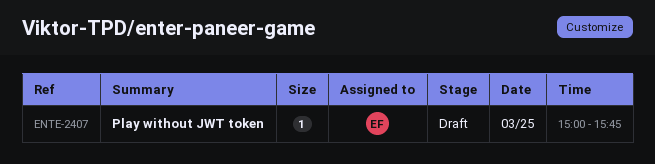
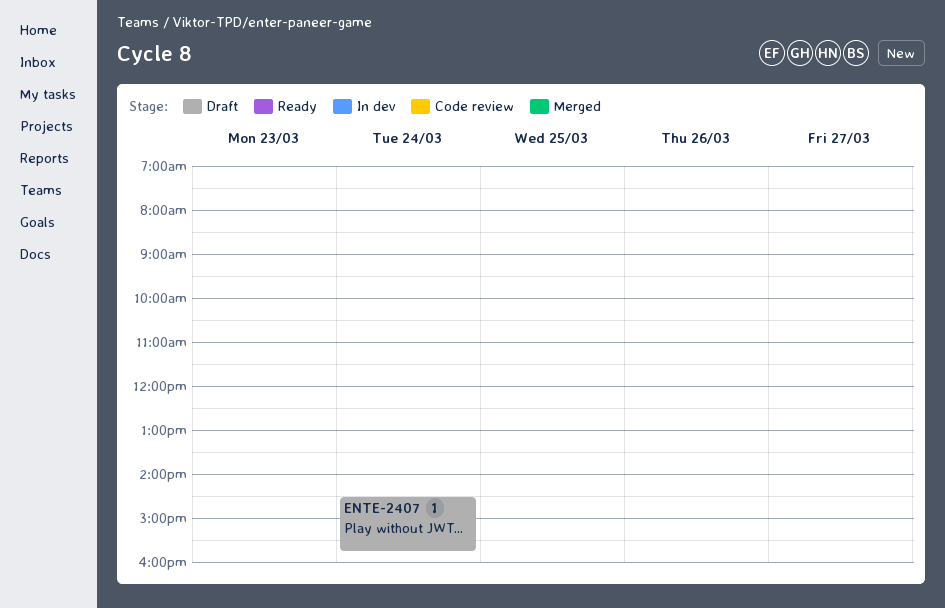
ENTE-2407, day: Mar 25 -> Mar 24
ENTE-2407, begins: 15:00 -> 14:30

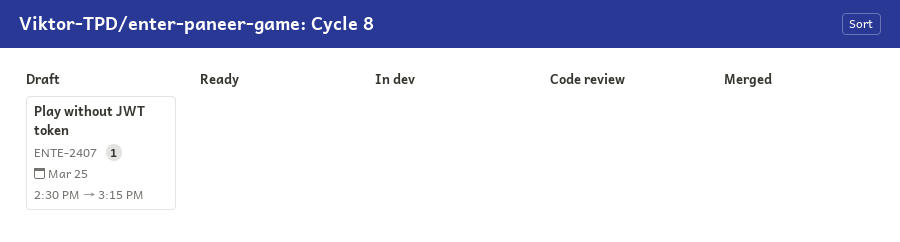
ENTE-2407, day: Mar 24 -> Mar 25
ENTE-2407, ends: 15:45 -> 15:15

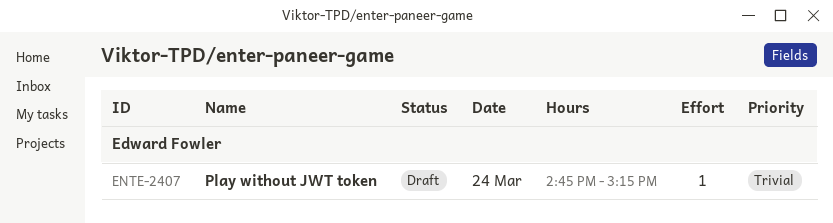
ENTE-2407, day: Mar 25 -> Mar 24
ENTE-2407, begins: 14:30 -> 14:45

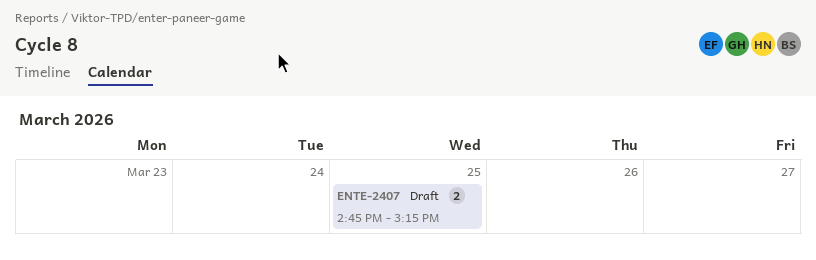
ENTE-2407, estimate: 1 -> 2
ENTE-2407, day: Mar 24 -> Mar 25

